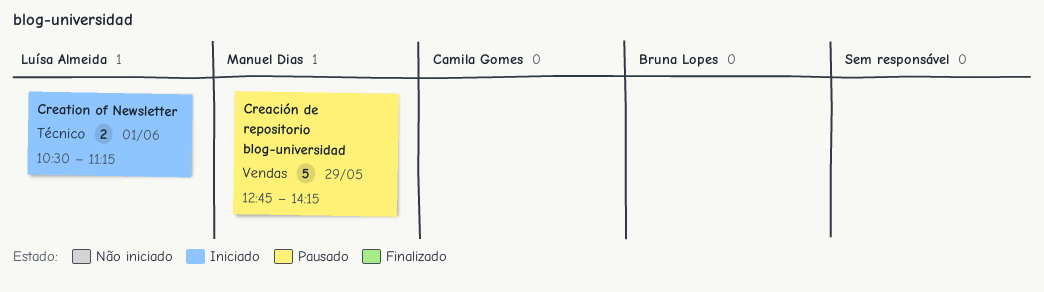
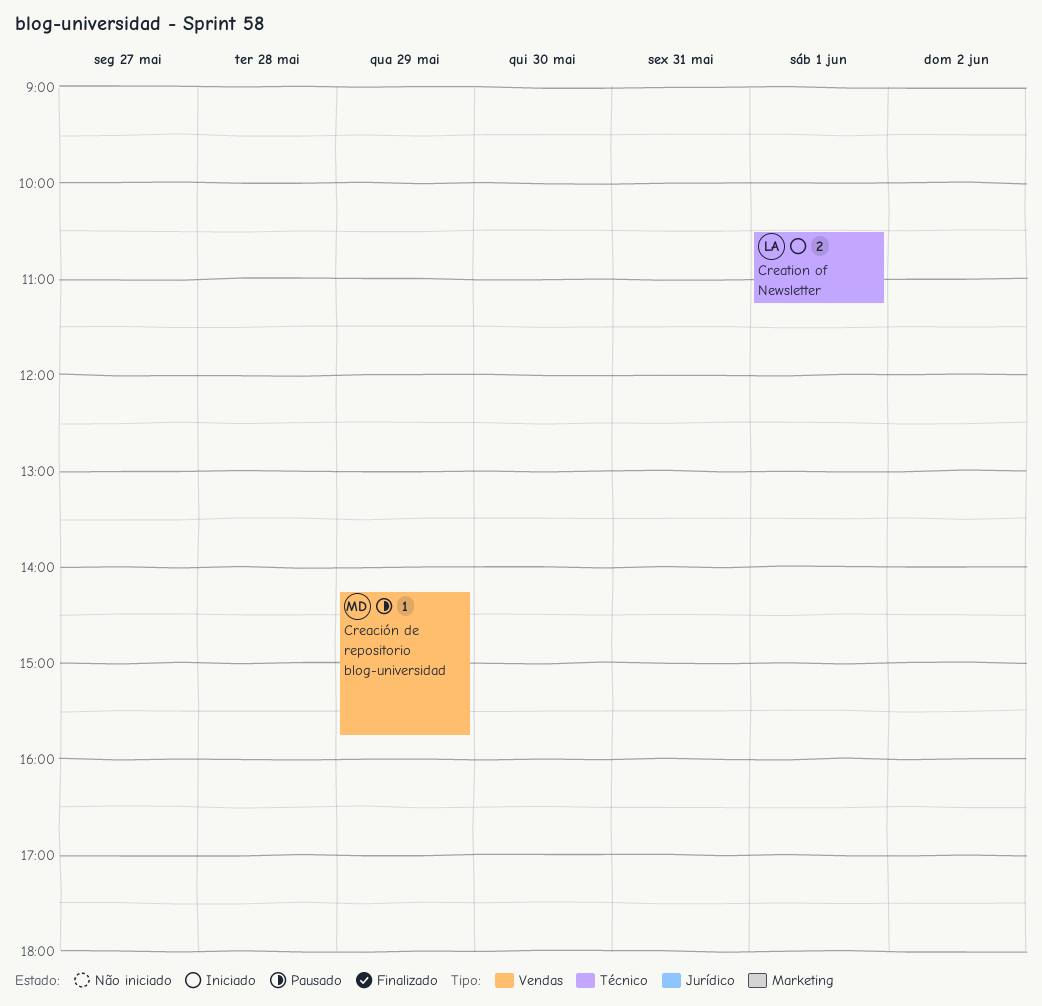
Creación de repositorio blog-universidad, estimate: 5 -> 1
Creación de repositorio blog-universidad, begins: 12:45 -> 14:15
Creación de repositorio blog-universidad, ends: 14:15 -> 15:45

